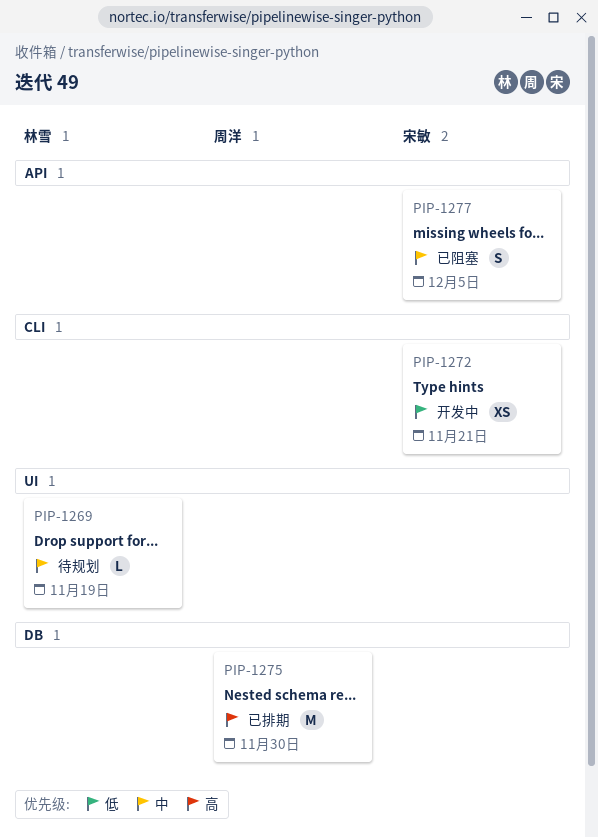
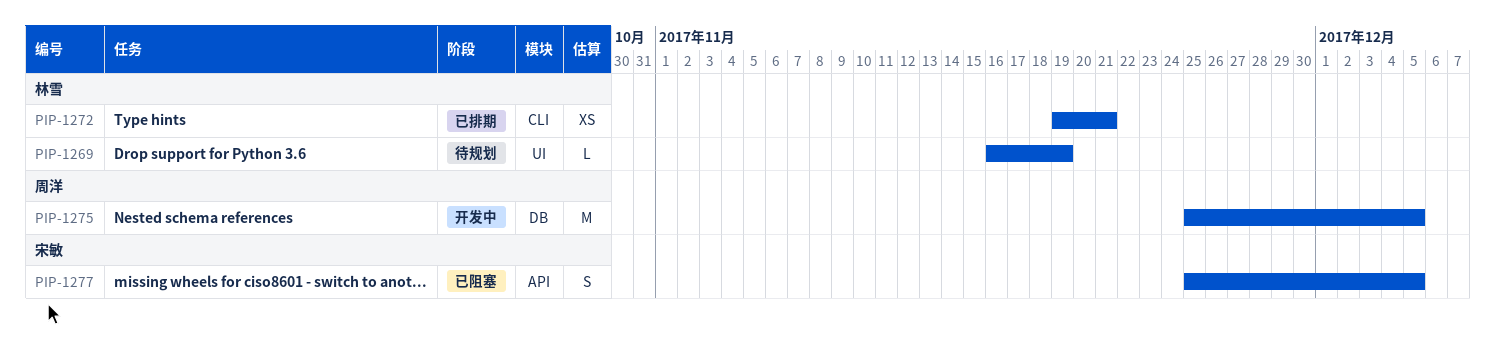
PIP-1272, status: 开发中 -> 已排期
PIP-1272, owner: 宋敏 -> 林雪
PIP-1275, status: 已排期 -> 开发中
PIP-1275, due: Nov 30 -> Dec 5

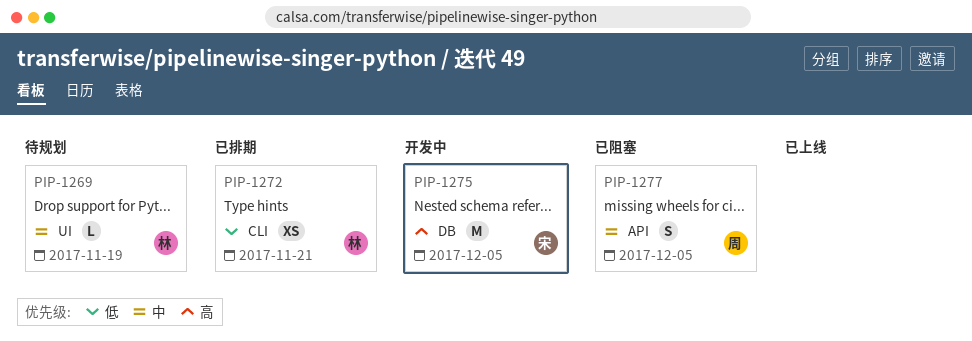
PIP-1275, owner: 周洋 -> 宋敏
PIP-1277, owner: 宋敏 -> 周洋

